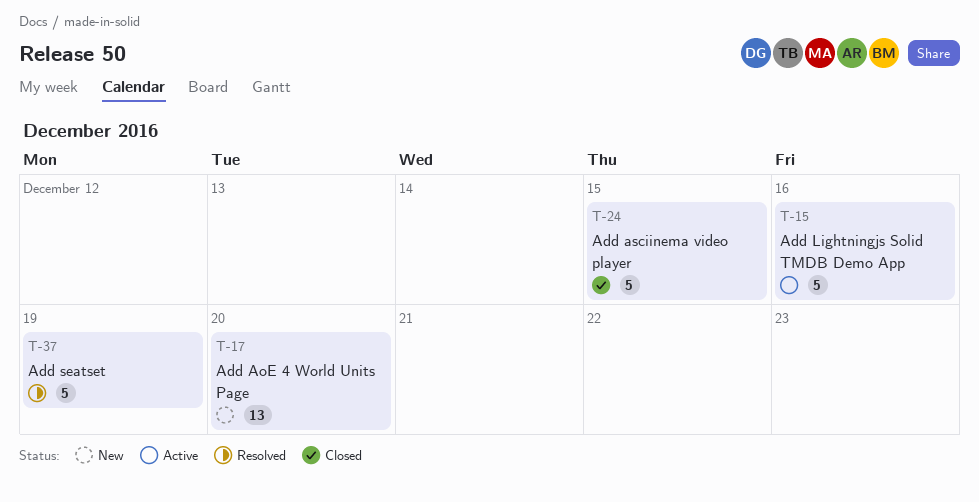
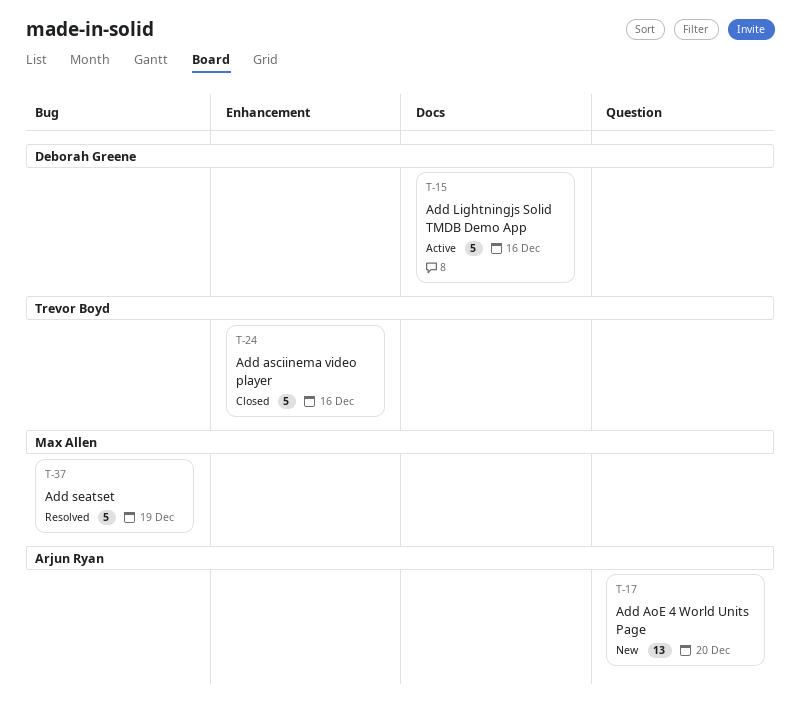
T-24, due: Dec 15 -> Dec 16

